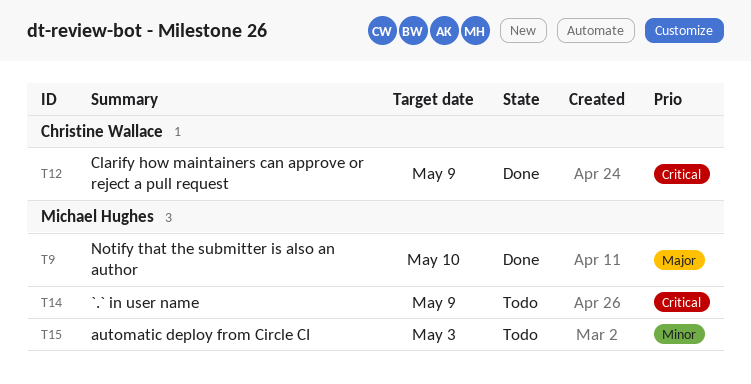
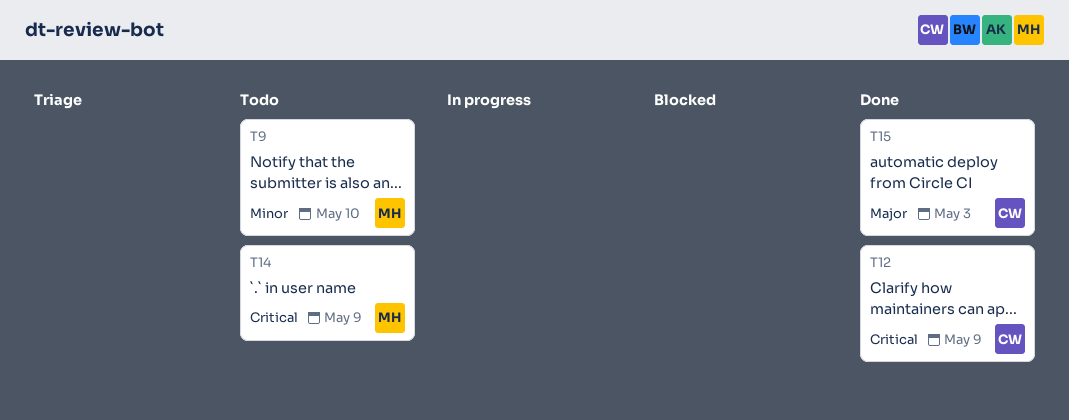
T9, status: Done -> Todo
T9, priority: Major -> Minor
T15, status: Todo -> Done
T15, owner: Michael Hughes -> Christine Wallace
T15, priority: Minor -> Major

